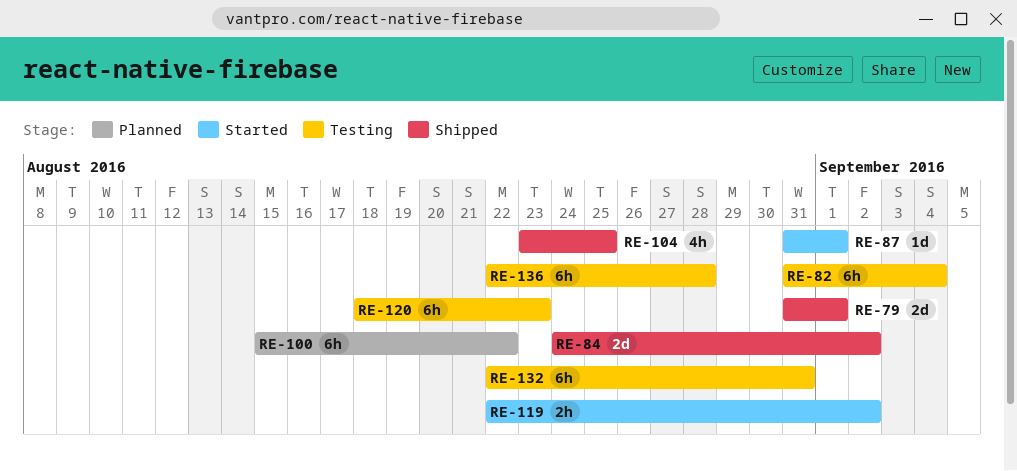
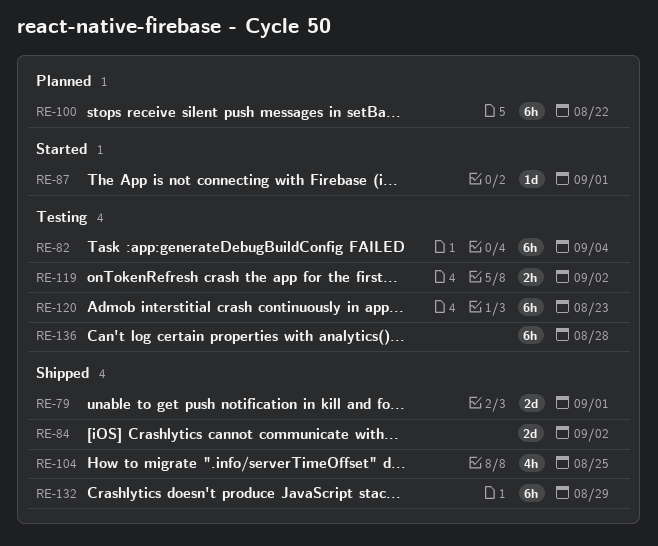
RE-119, status: Started -> Testing
RE-132, status: Testing -> Shipped
RE-132, due: Aug 31 -> Aug 29

